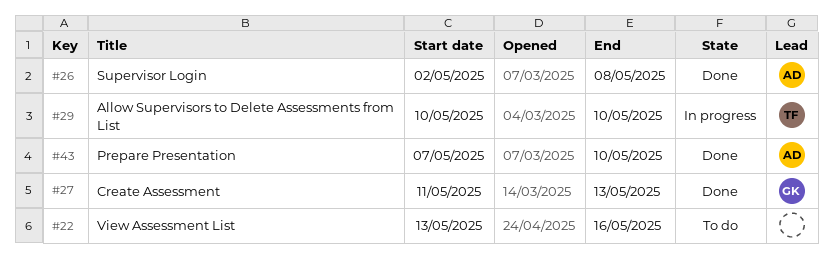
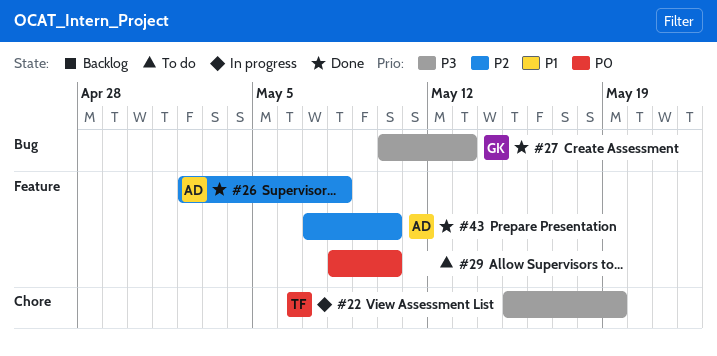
#22, status: To do -> In progress
#22, owner: none -> TF
#22, start: May 13 -> May 15
#22, due: May 16 -> May 19
#27, start: May 11 -> May 10
#29, status: In progress -> To do
#29, owner: TF -> none
#29, start: May 10 -> May 8

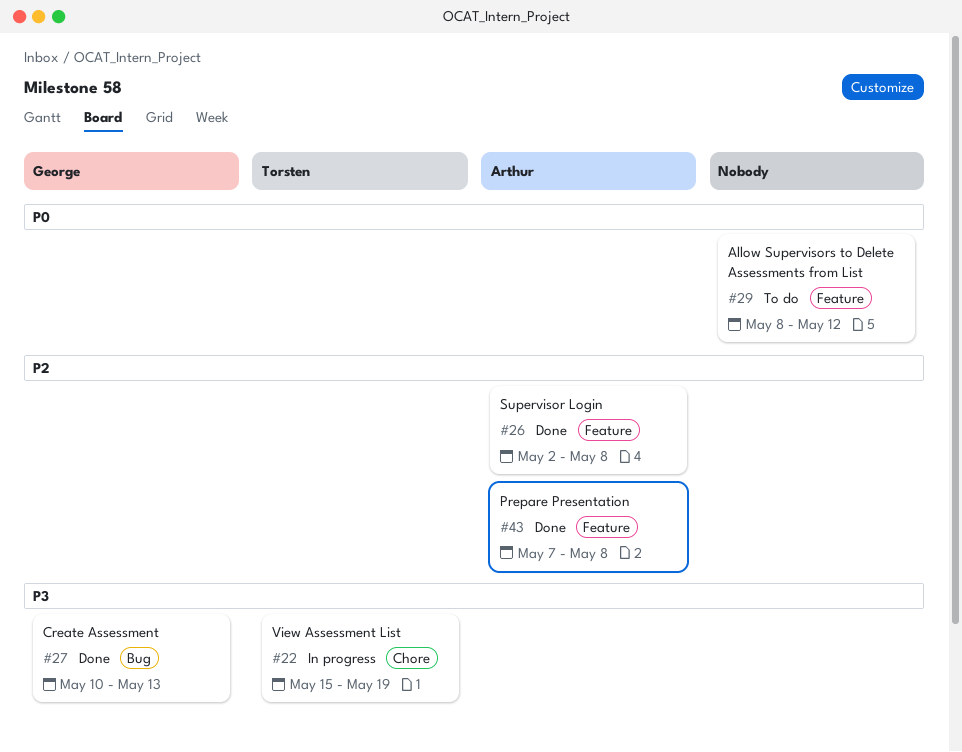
#29, due: May 10 -> May 12
#43, due: May 10 -> May 8

